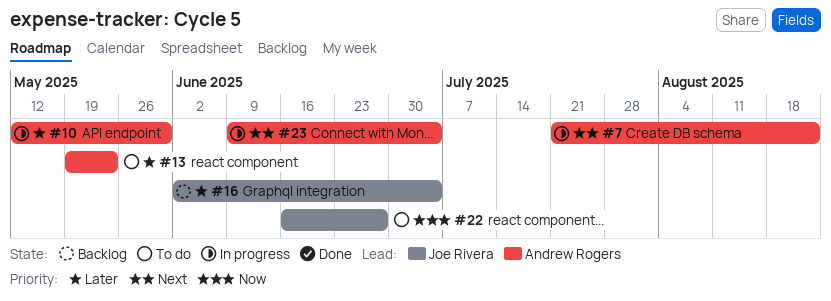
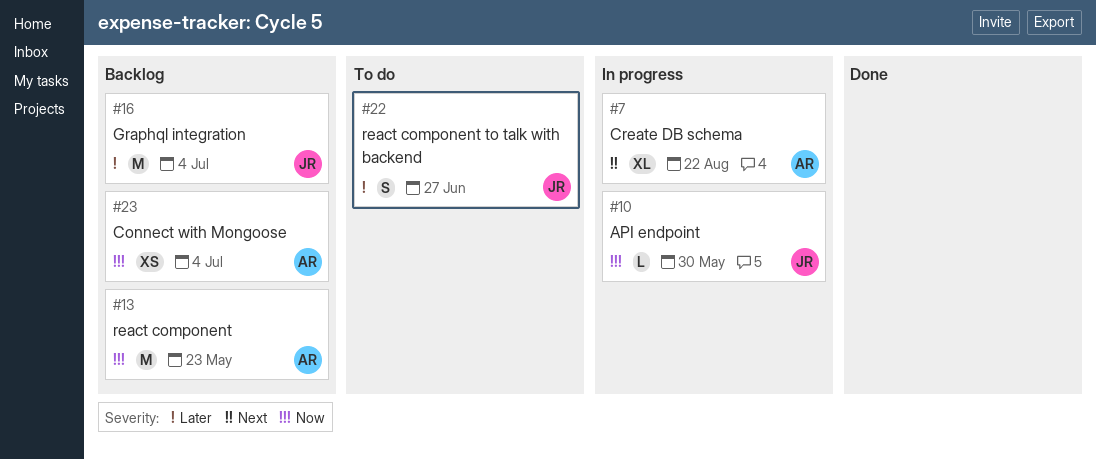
#10, owner: Andrew Rogers -> Joe Rivera
#10, priority: Later -> Now
#13, status: To do -> Backlog
#13, priority: Later -> Now
#22, priority: Now -> Later
#23, status: In progress -> Backlog
#23, priority: Next -> Now

